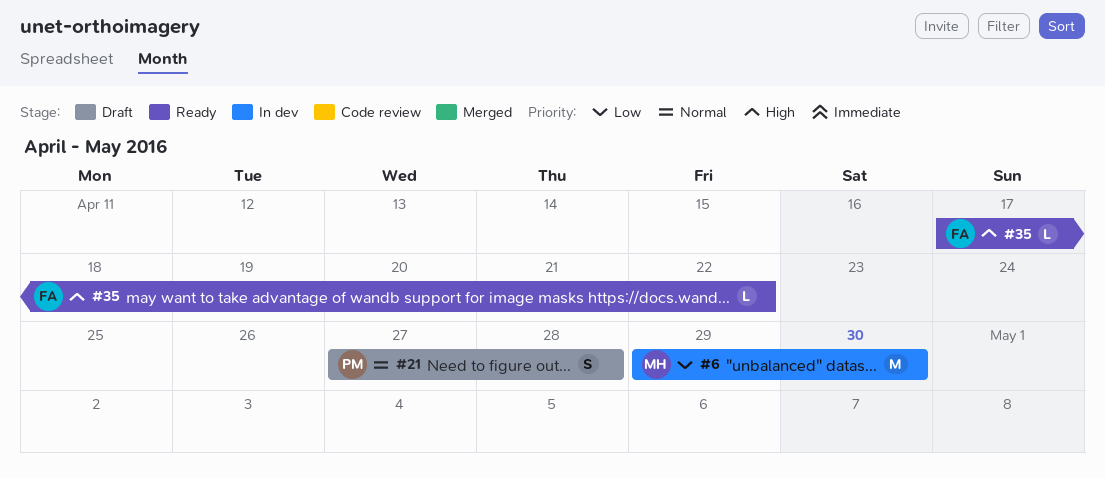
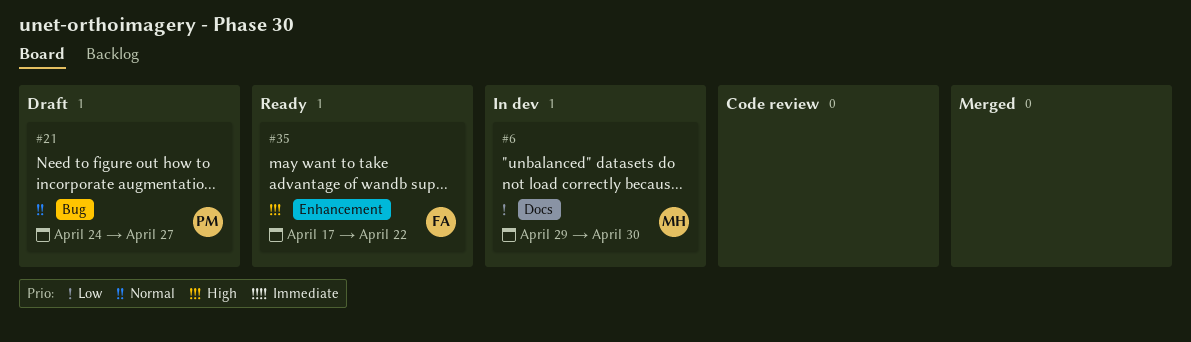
#21, start: Apr 27 -> Apr 24
#21, due: Apr 28 -> Apr 27

